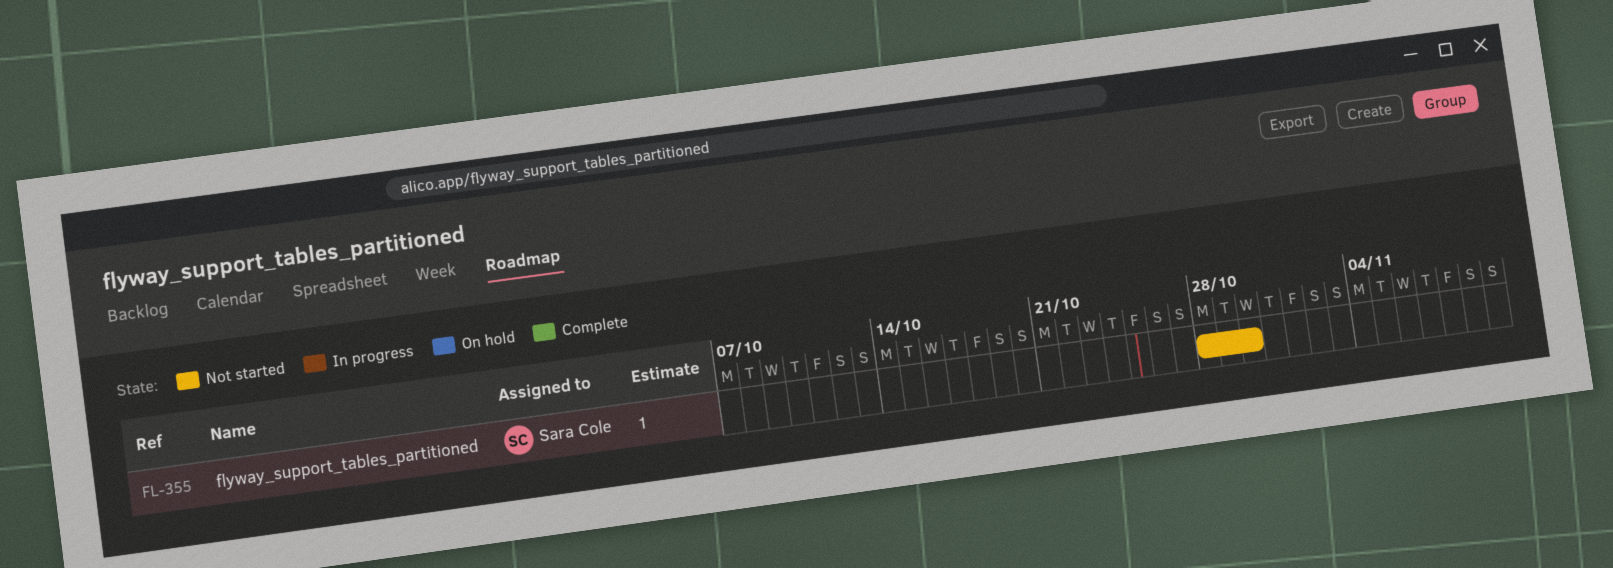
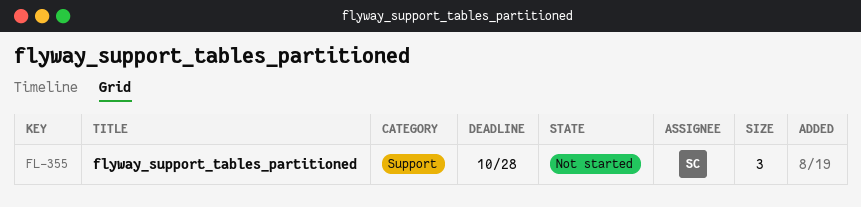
FL-355, estimate: 1 -> 3
FL-355, due: Oct 30 -> Oct 28

